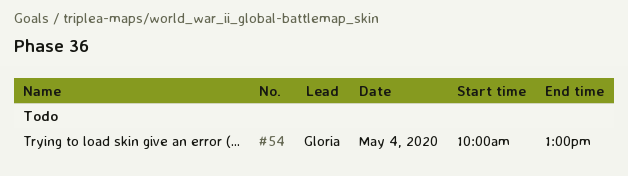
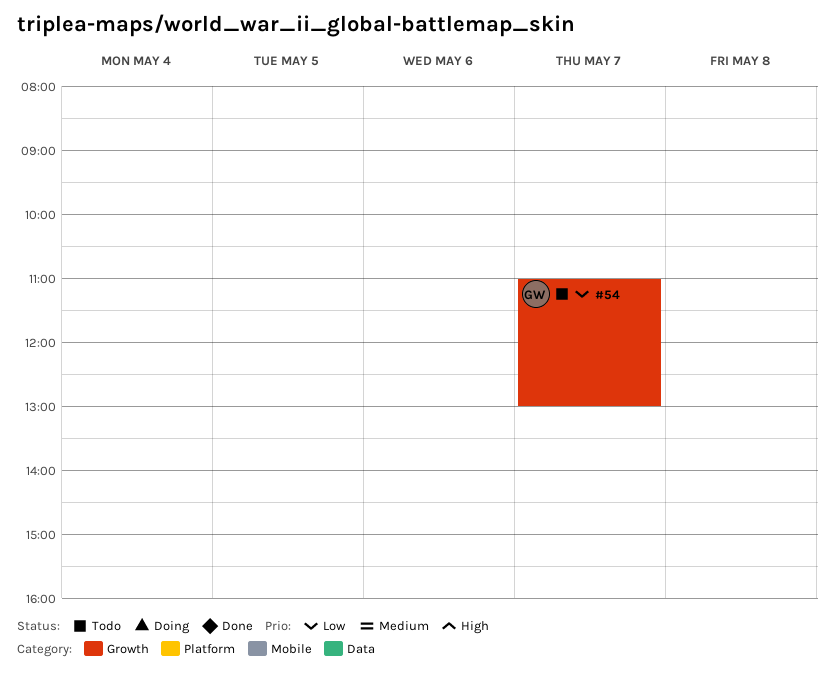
#54, day: May 4 -> May 7
#54, begins: 10:00 -> 11:00

